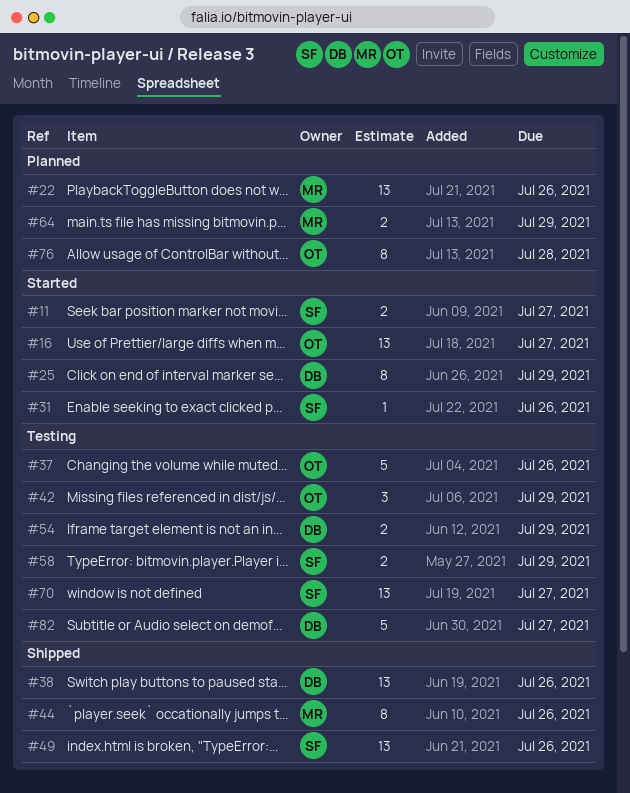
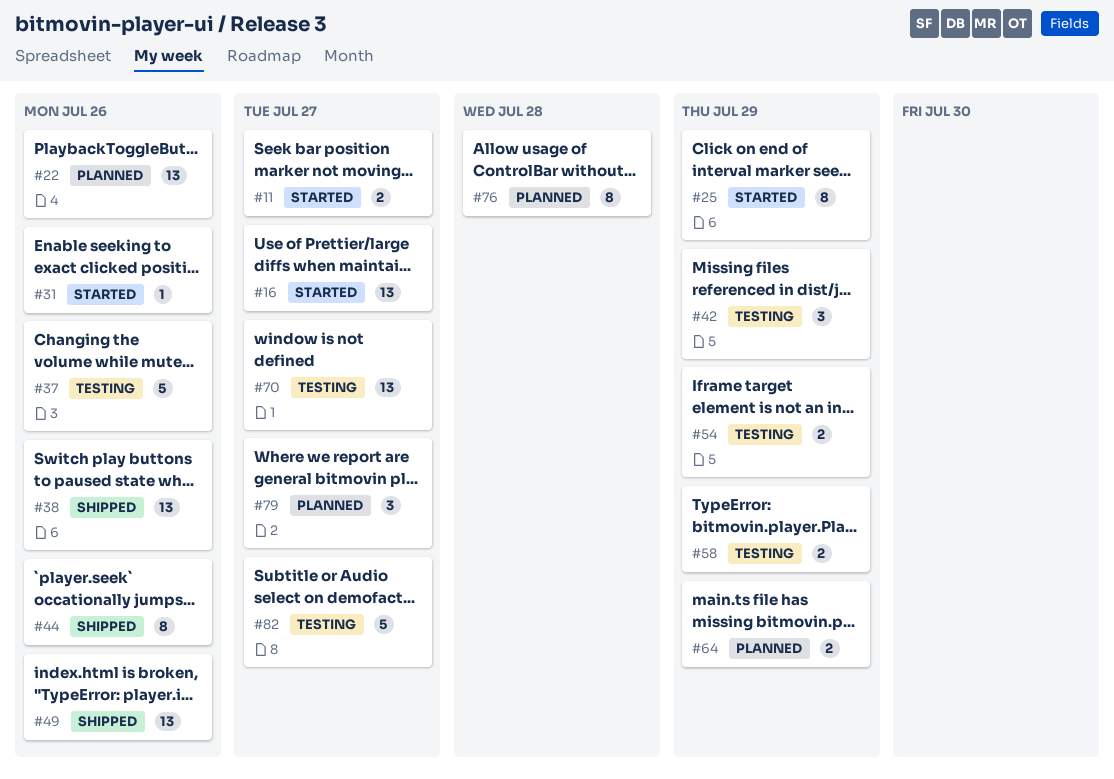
#79: none -> present

